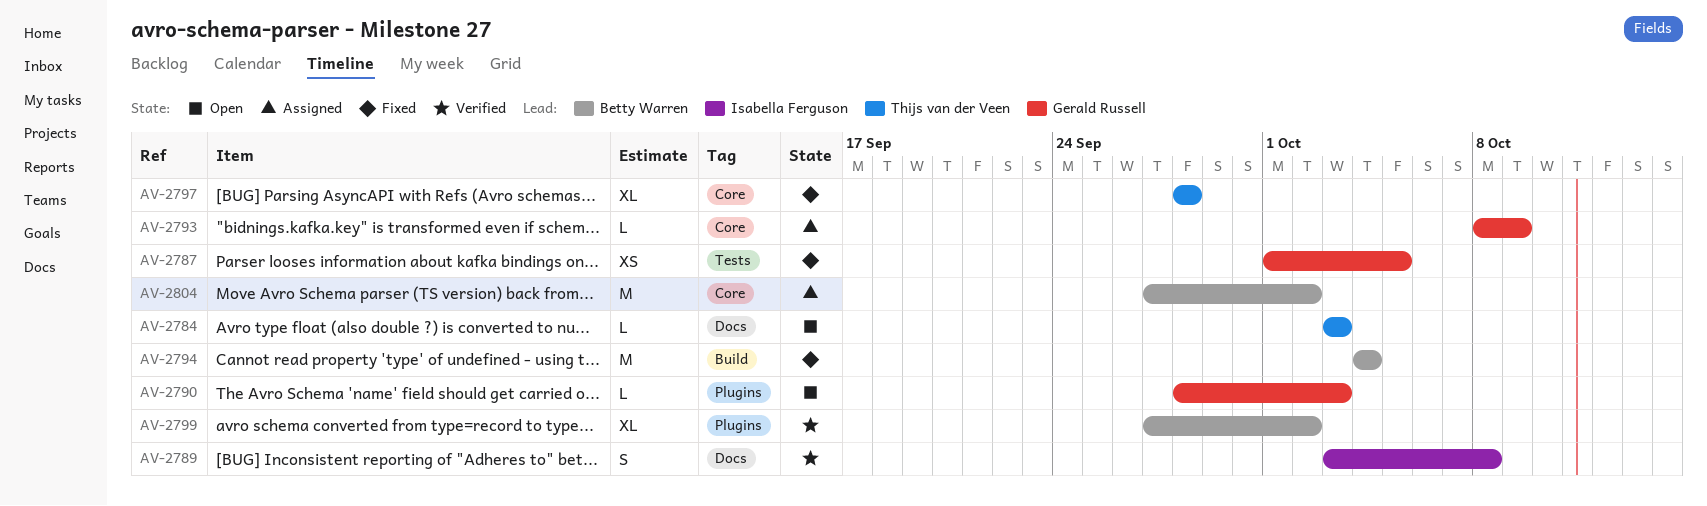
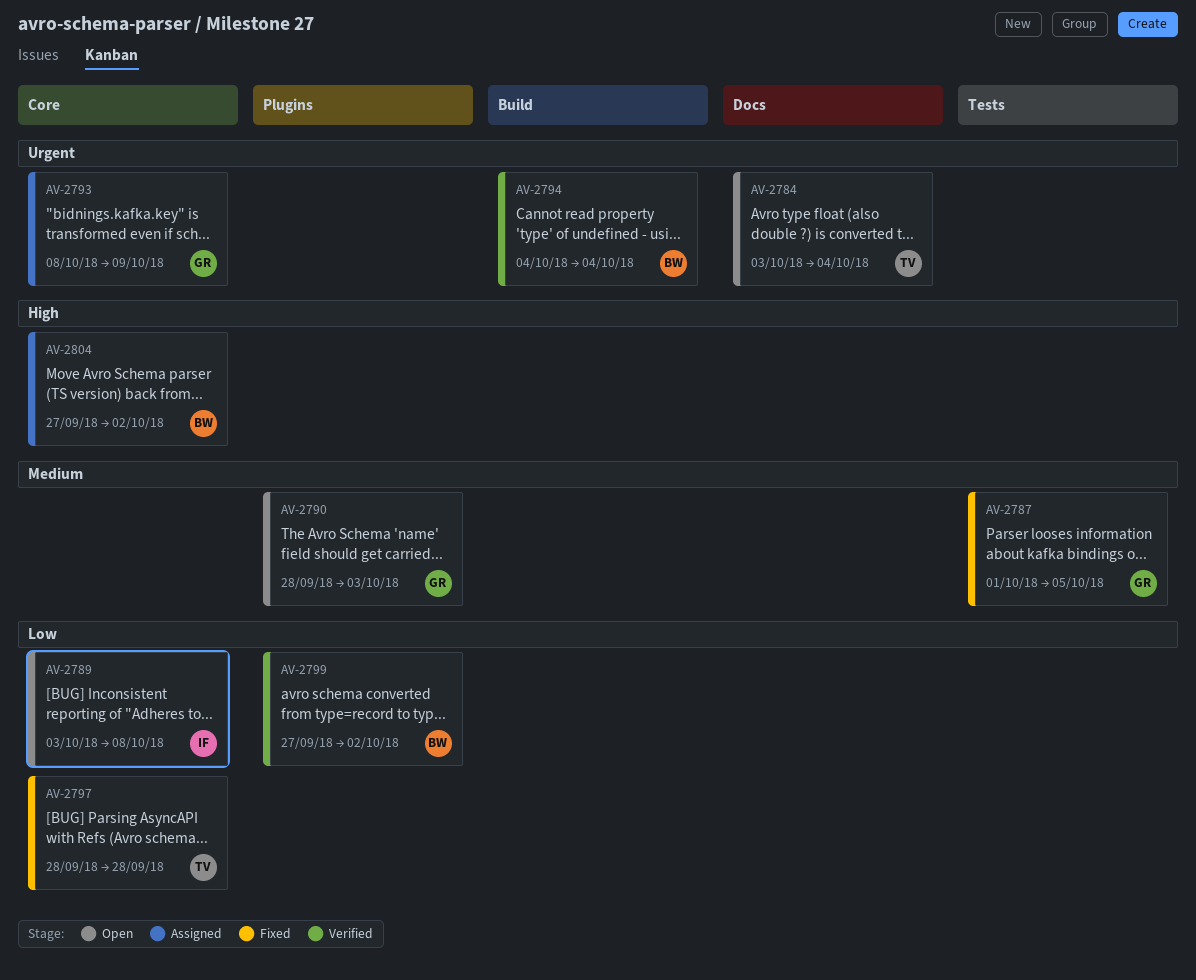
AV-2784, due: Oct 3 -> Oct 4
AV-2789, status: Verified -> Open
AV-2789, label: Docs -> Core
AV-2794, status: Fixed -> Verified

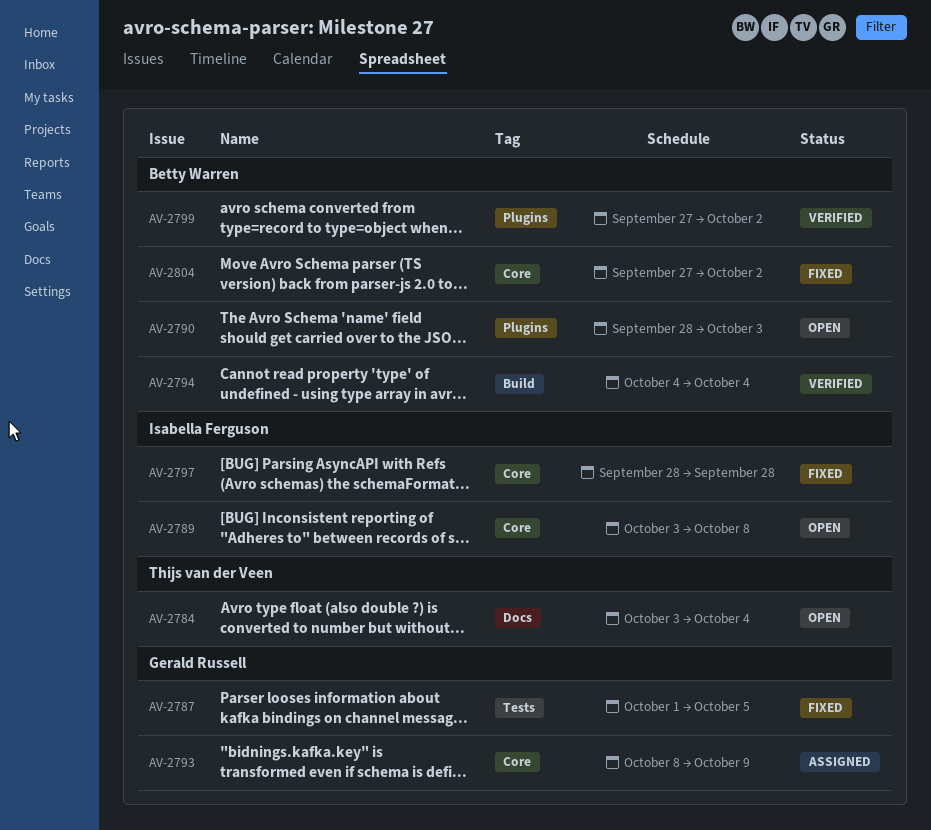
AV-2790, owner: Gerald Russell -> Betty Warren
AV-2797, owner: Thijs van der Veen -> Isabella Ferguson
AV-2804, status: Assigned -> Fixed

